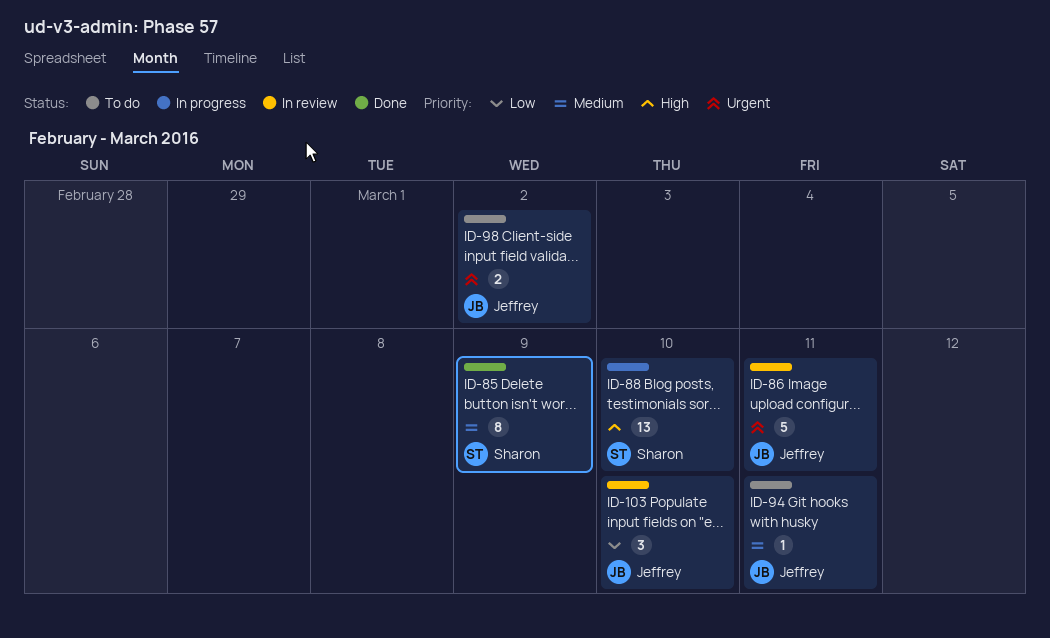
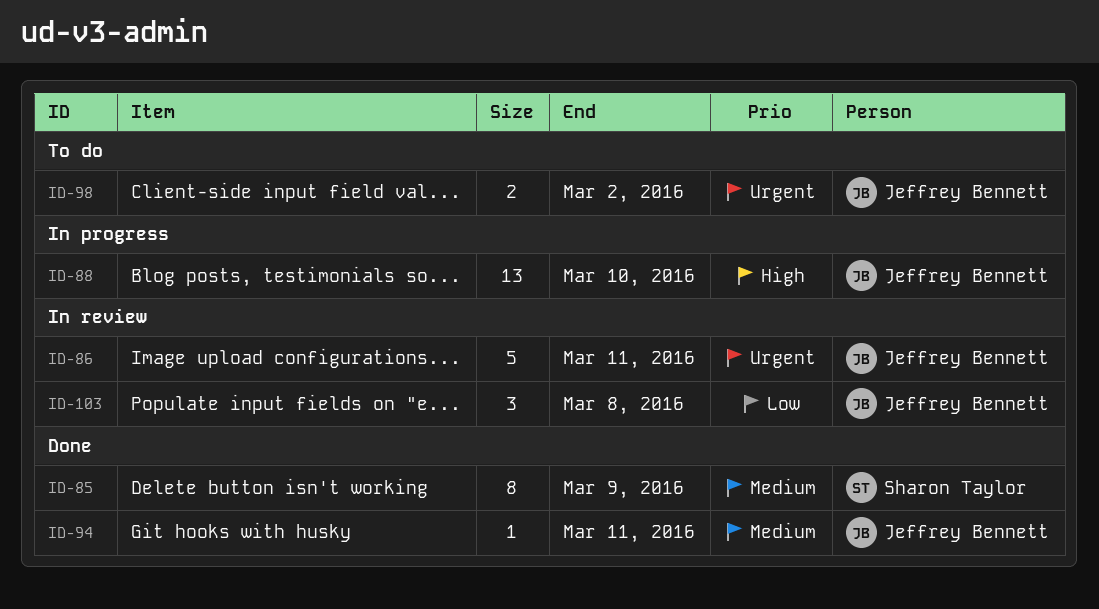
ID-88, owner: Sharon Taylor -> Jeffrey Bennett
ID-94, status: To do -> Done
ID-103, due: Mar 10 -> Mar 8

